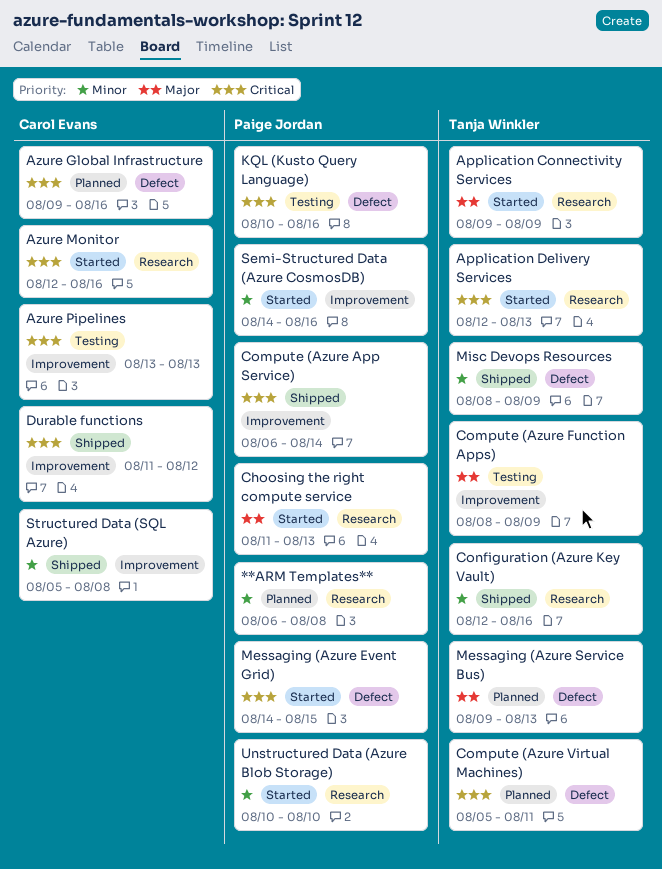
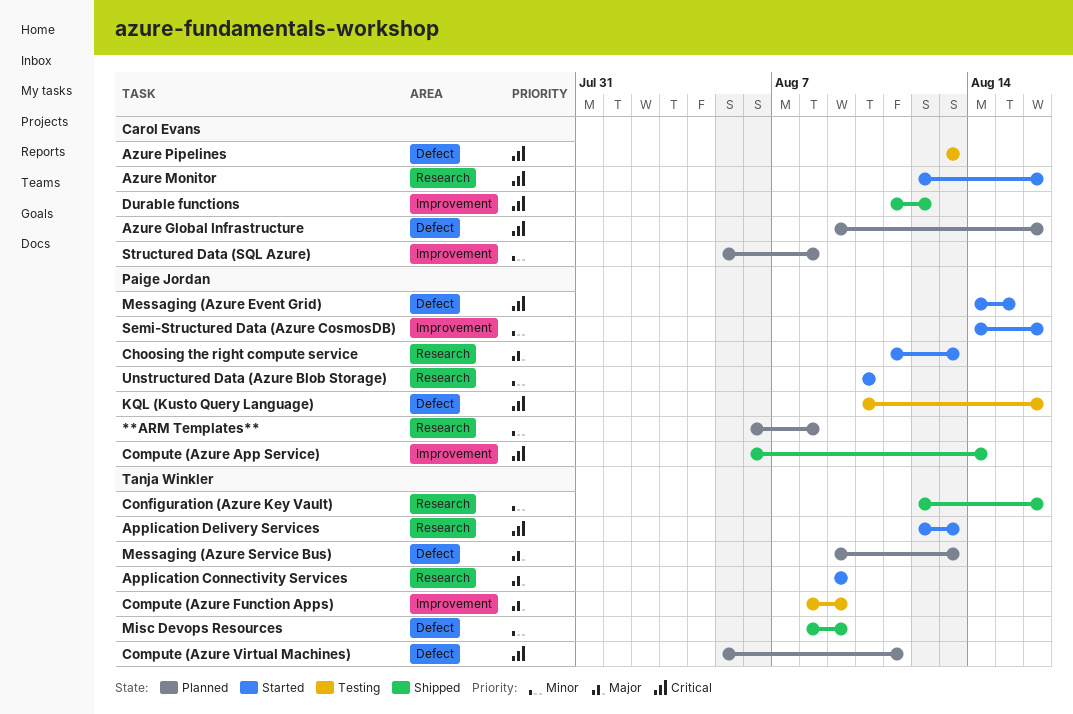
Azure Pipelines, label: Improvement -> Defect
Structured Data (SQL Azure), status: Shipped -> Planned

